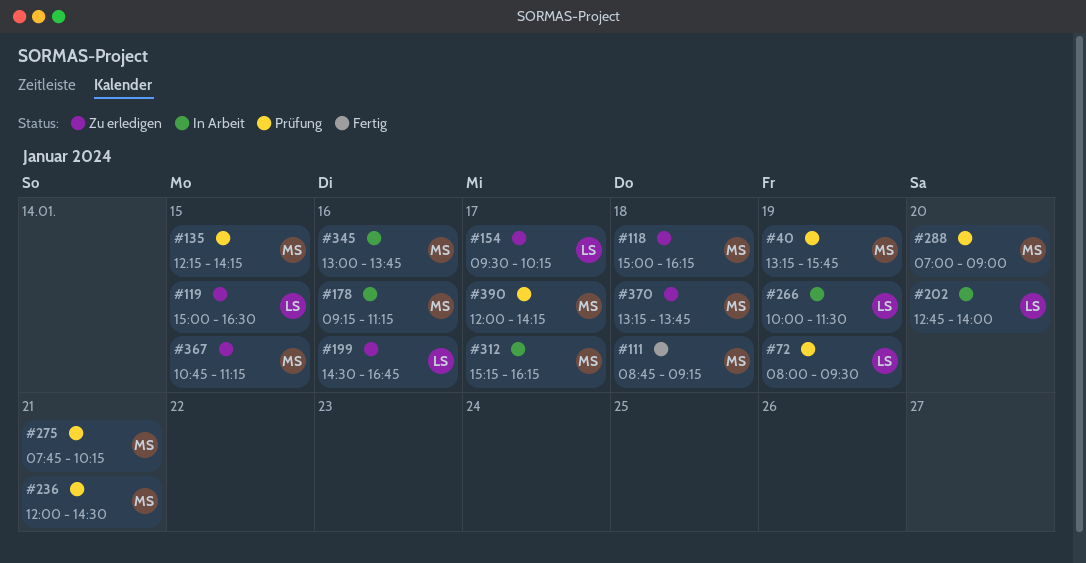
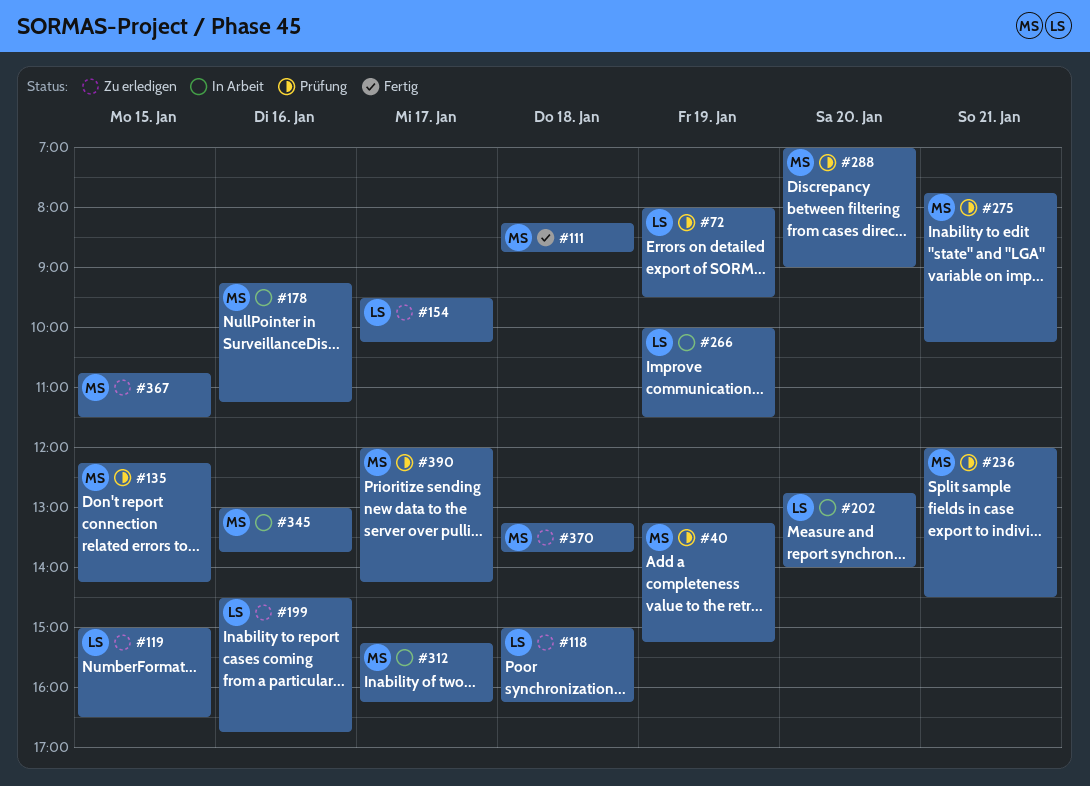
#40, ends: 15:45 -> 15:15
#111, begins: 08:45 -> 08:15
#111, ends: 09:15 -> 08:45
#118, owner: MS -> LS
#367, ends: 11:15 -> 11:30

